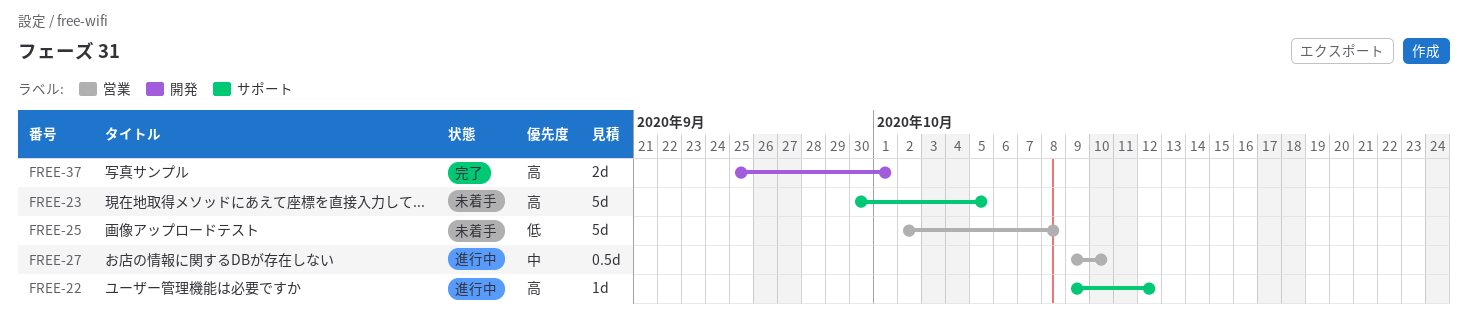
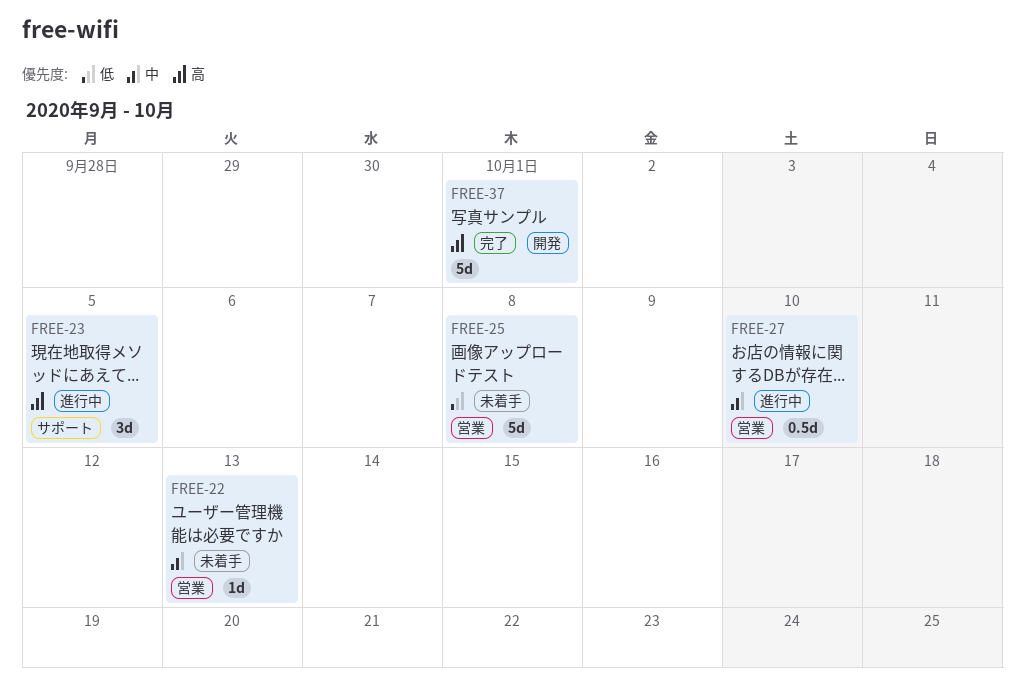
FREE-22, status: 進行中 -> 未着手
FREE-22, priority: 高 -> 中
FREE-22, label: サポート -> 営業
FREE-22, due: Oct 12 -> Oct 13
FREE-23, status: 未着手 -> 進行中
FREE-23, estimate: 5d -> 3d
FREE-37, estimate: 2d -> 5d

